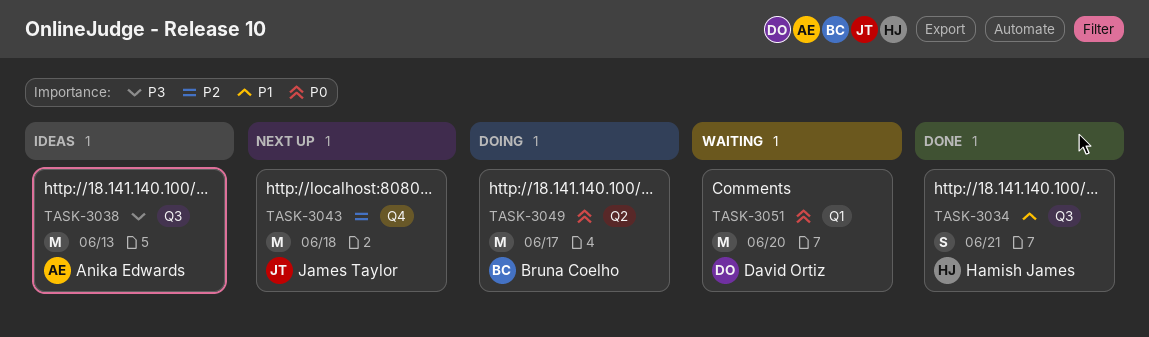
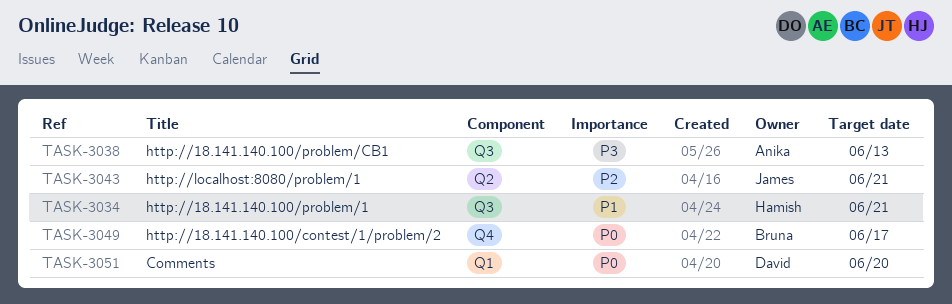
TASK-3043, label: Q4 -> Q2
TASK-3043, due: Jun 18 -> Jun 21
TASK-3049, label: Q2 -> Q4

